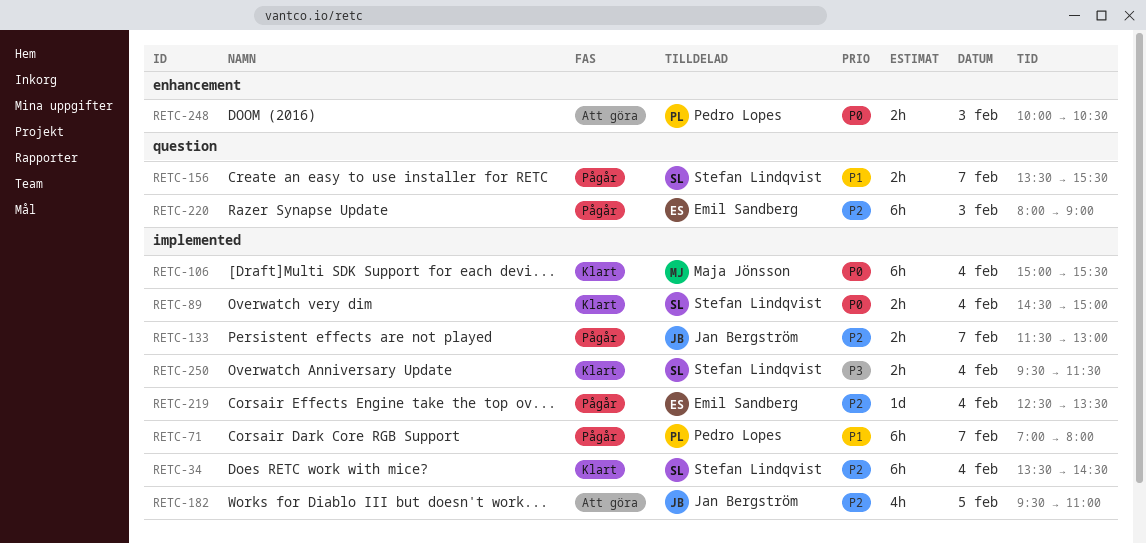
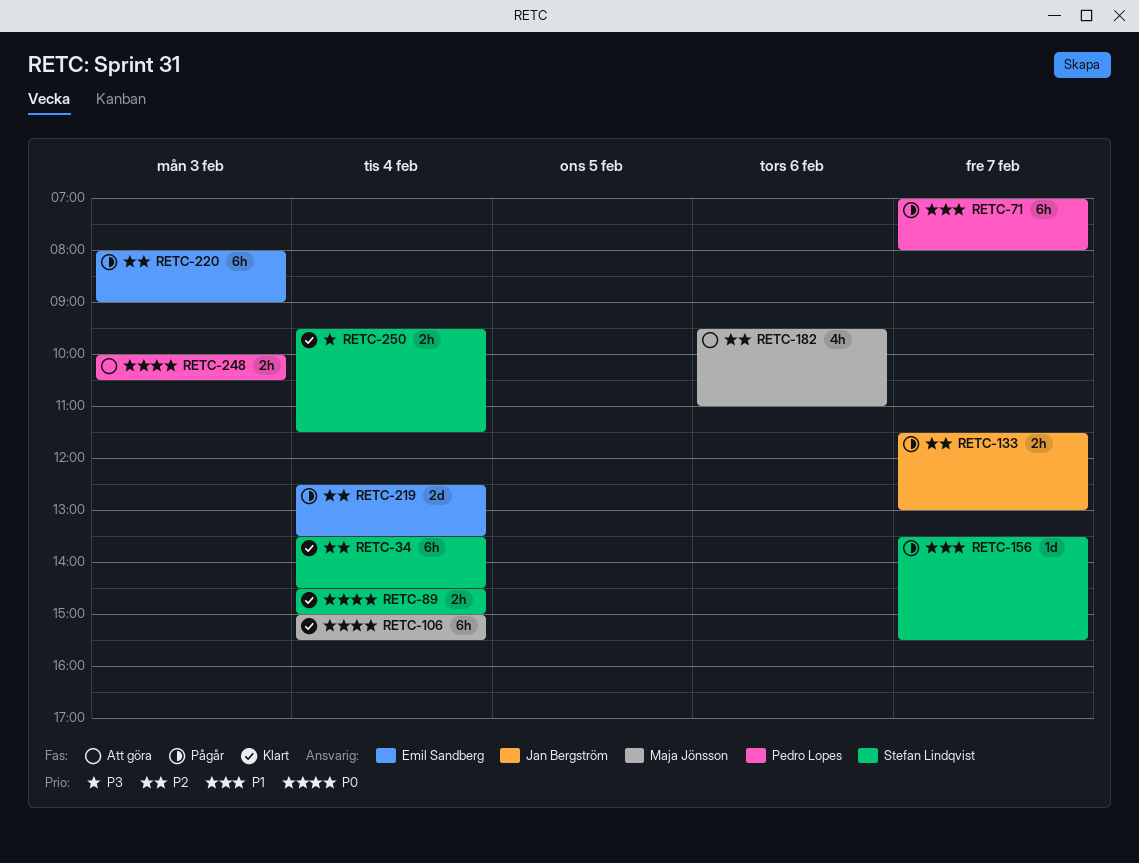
RETC-156, estimate: 2h -> 1d
RETC-182, owner: Jan Bergström -> Maja Jönsson
RETC-182, day: Feb 5 -> Feb 6
RETC-219, estimate: 1d -> 2d

